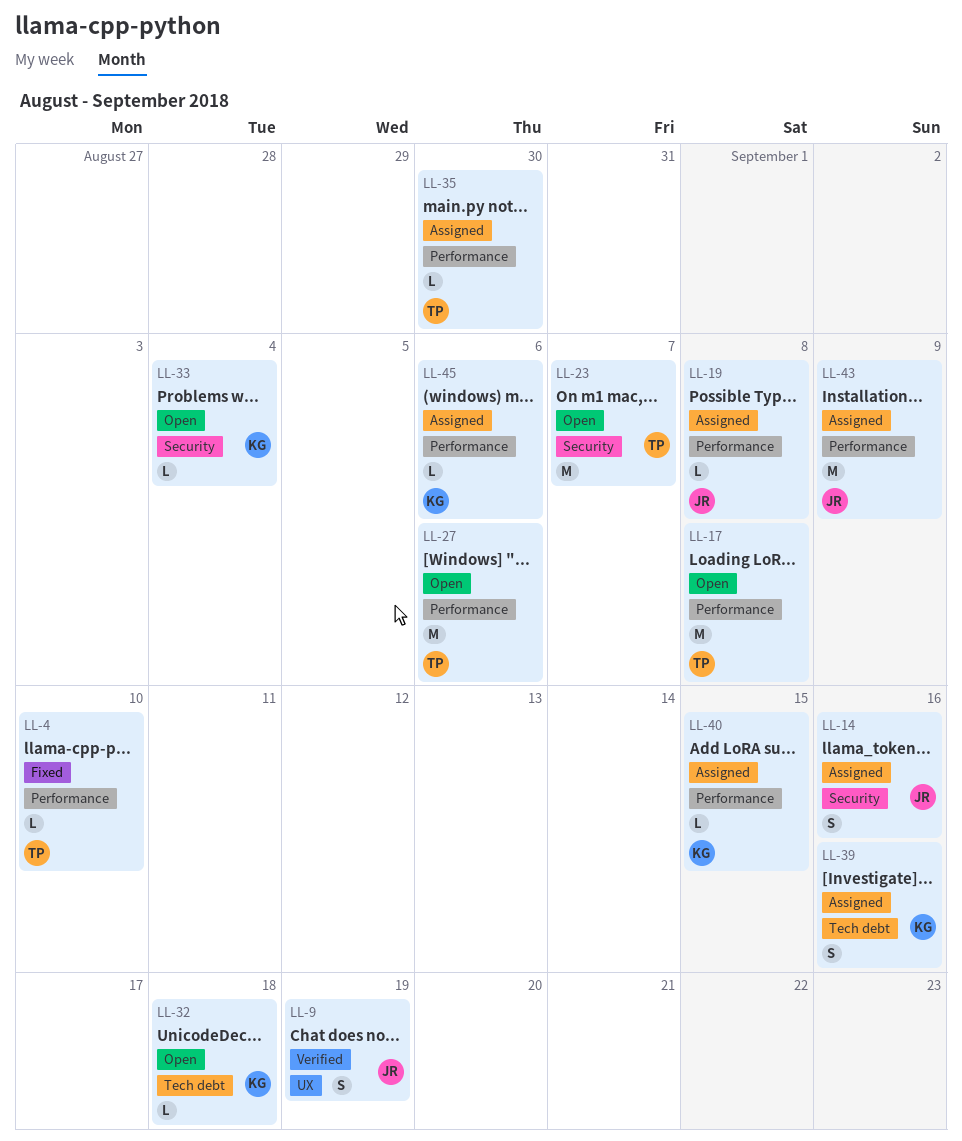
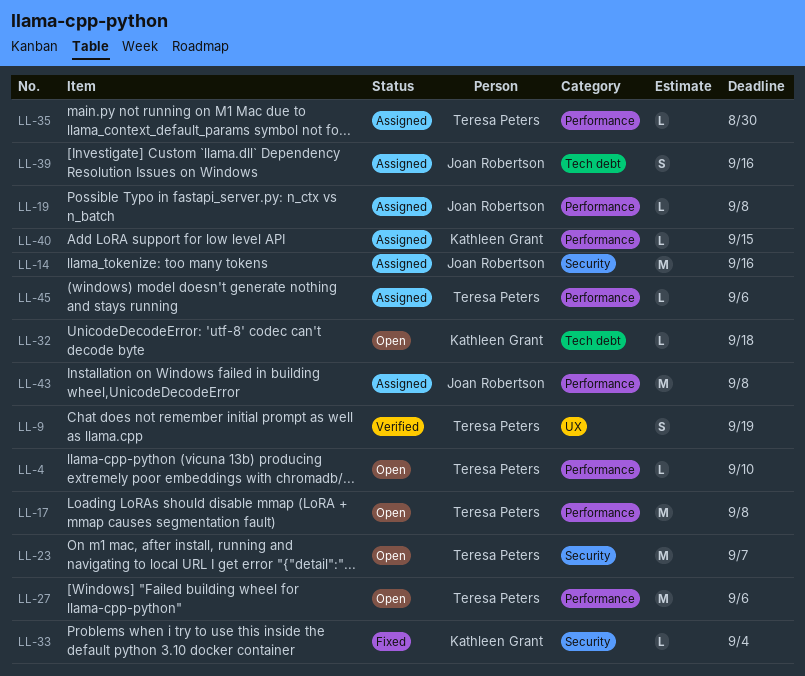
LL-4, status: Fixed -> Open
LL-9, owner: Joan Robertson -> Teresa Peters
LL-14, estimate: S -> M
LL-33, status: Open -> Fixed
LL-39, owner: Kathleen Grant -> Joan Robertson
LL-43, due: Sep 9 -> Sep 8
LL-45, owner: Kathleen Grant -> Teresa Peters

